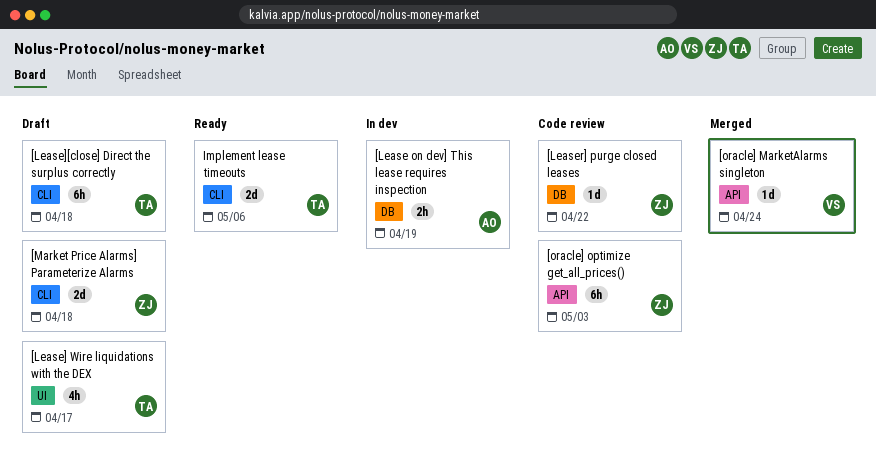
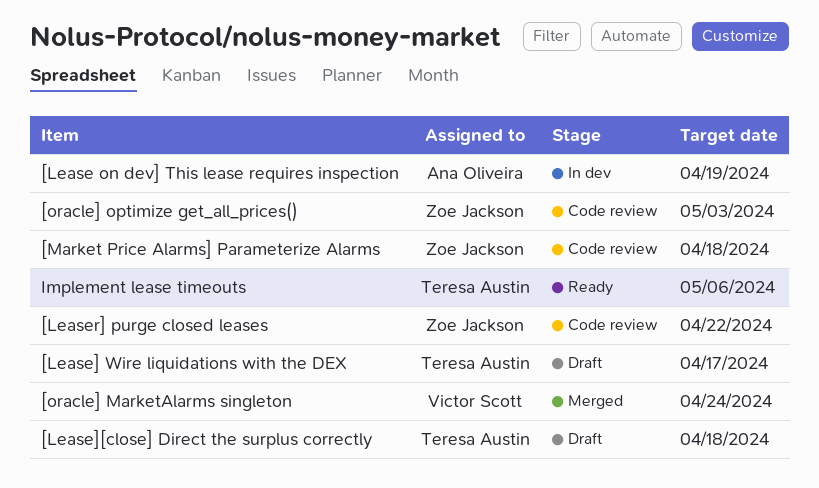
[Market Price Alarms] Parameterize Alarms, status: Draft -> Code review

